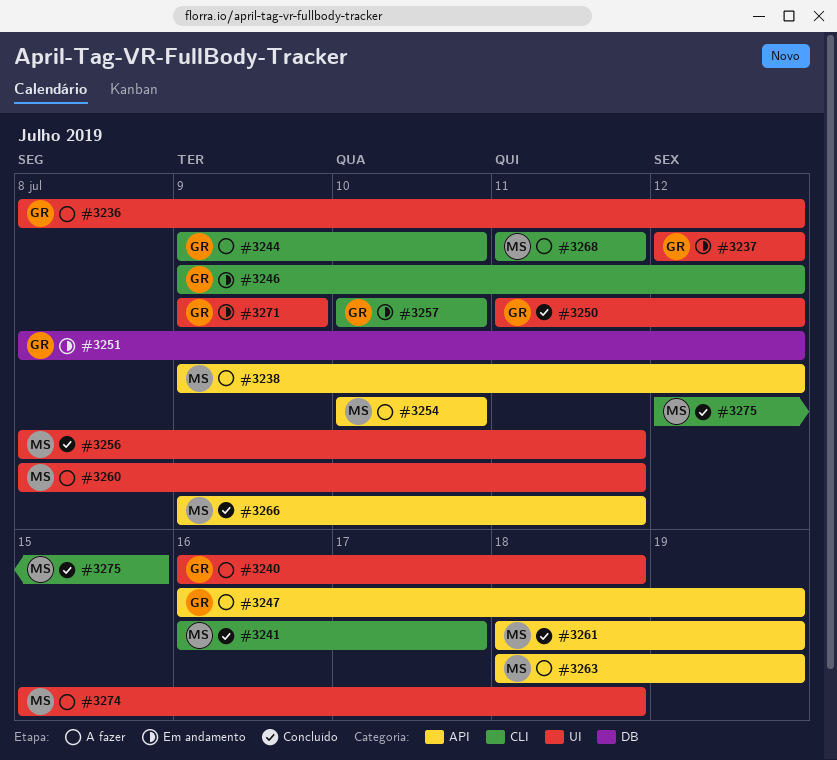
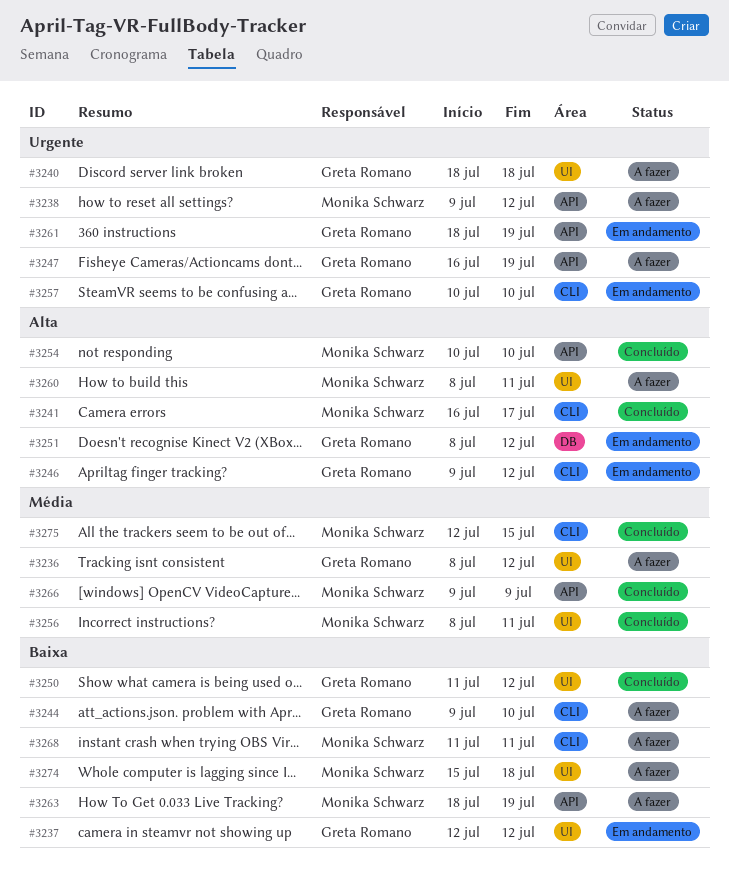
#3240, start: Jul 16 -> Jul 18
#3254, status: A fazer -> Concluído
#3261, status: Concluído -> Em andamento
#3261, owner: Monika Schwarz -> Greta Romano
#3266, due: Jul 11 -> Jul 9
#3271: present -> none

